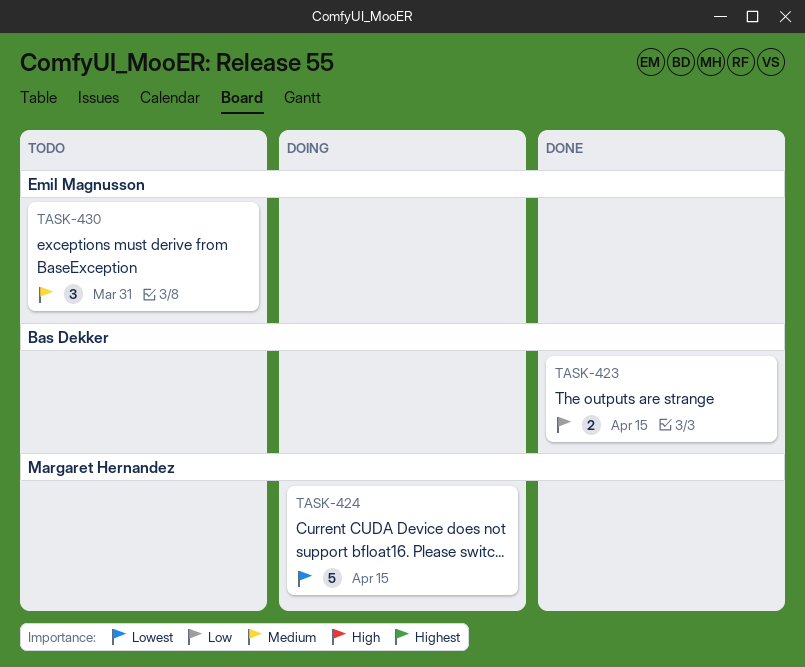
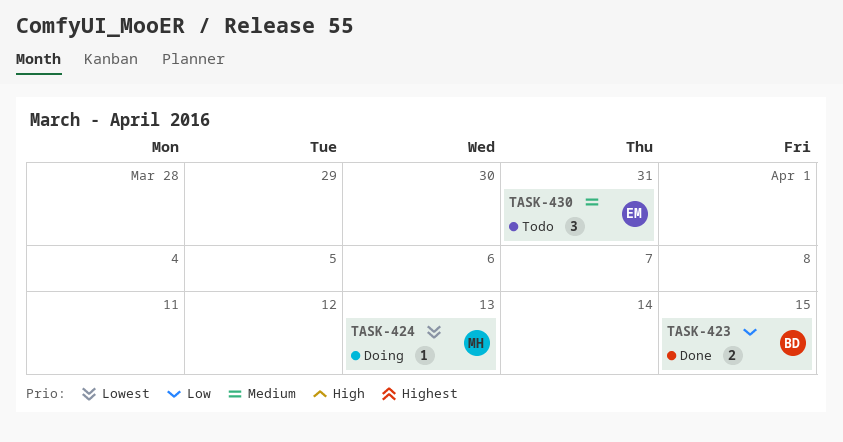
TASK-424, estimate: 5 -> 1
TASK-424, due: Apr 15 -> Apr 13

